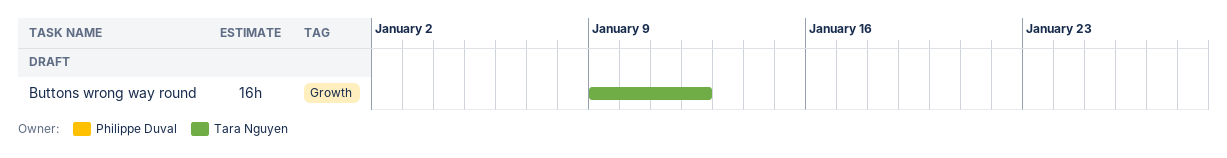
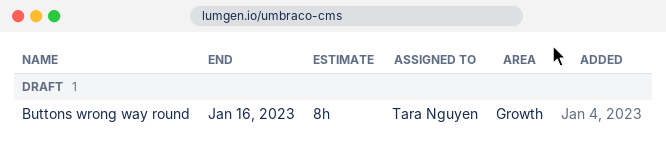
Buttons wrong way round, estimate: 16h -> 8h
Buttons wrong way round, due: Jan 12 -> Jan 16

